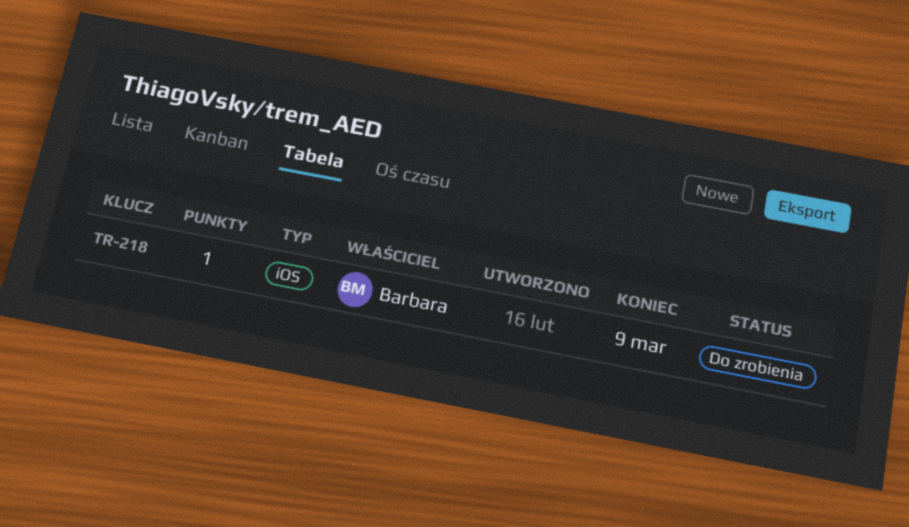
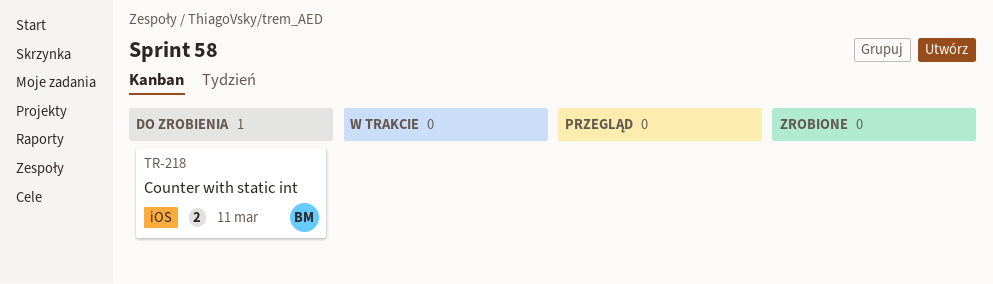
TR-218, estimate: 1 -> 2
TR-218, due: Mar 9 -> Mar 11

